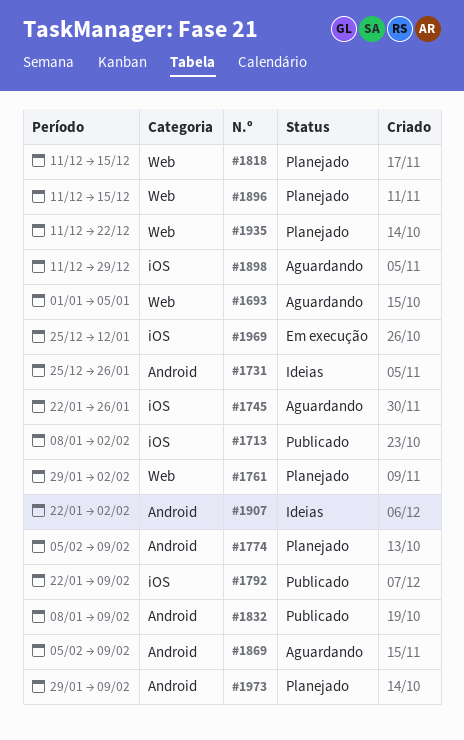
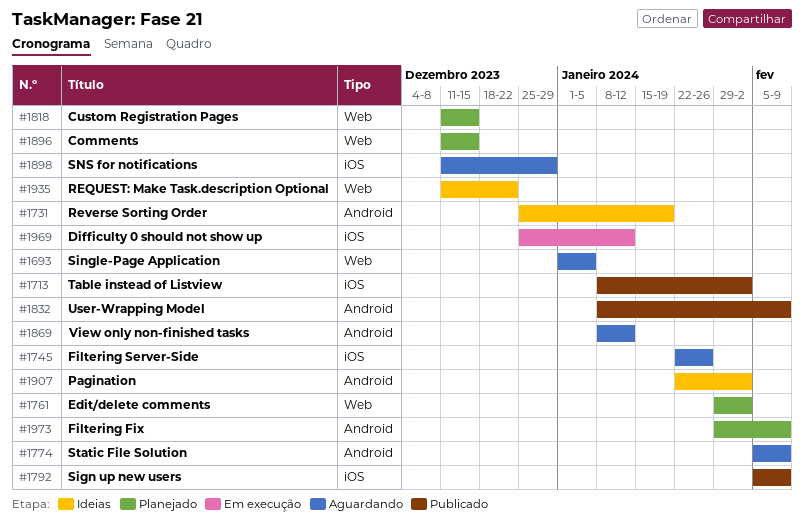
#1731, due: Jan 26 -> Jan 19
#1774, status: Planejado -> Aguardando
#1792, start: Jan 22 -> Feb 5
#1869, start: Feb 5 -> Jan 8
#1869, due: Feb 9 -> Jan 12
#1935, status: Planejado -> Ideias

